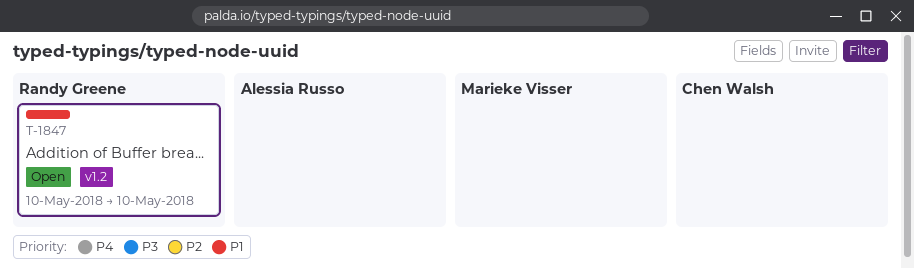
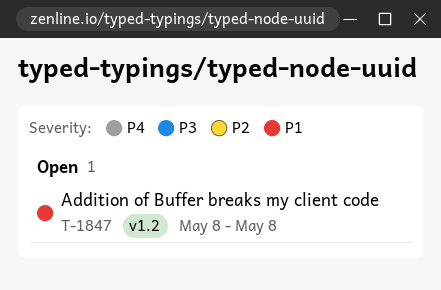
T-1847, start: May 10 -> May 8
T-1847, due: May 10 -> May 8

